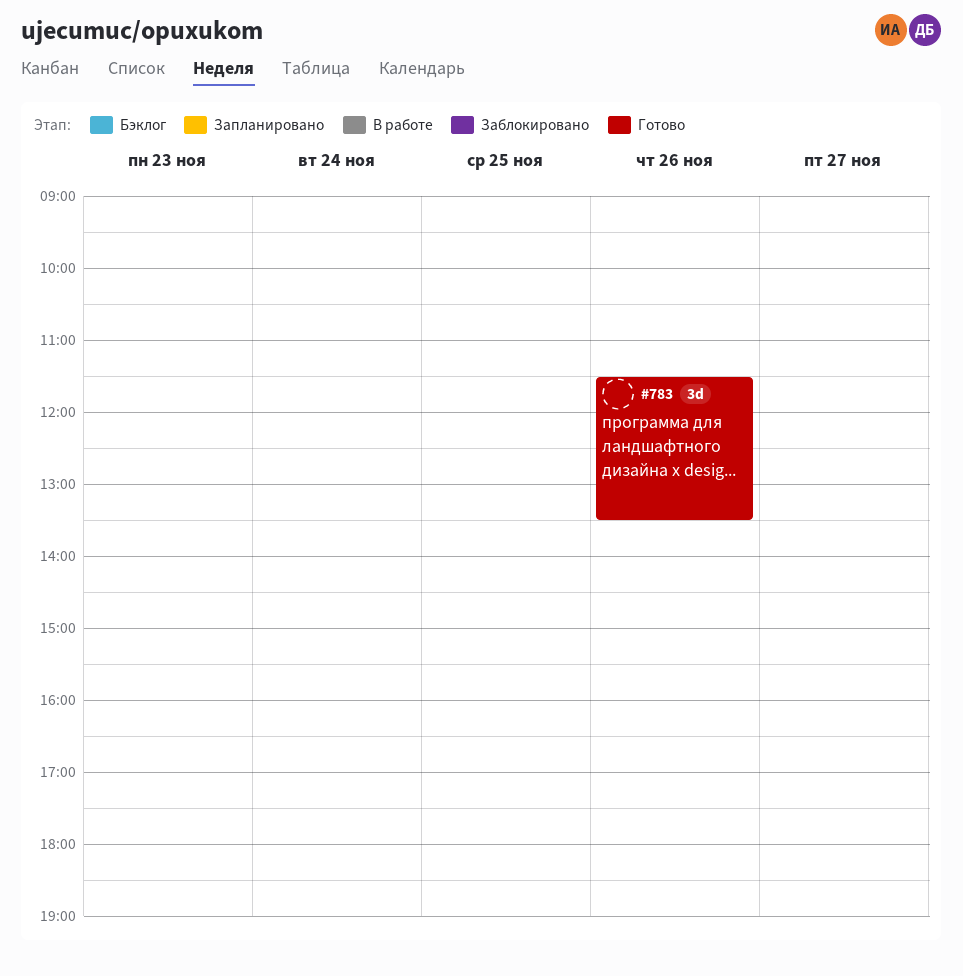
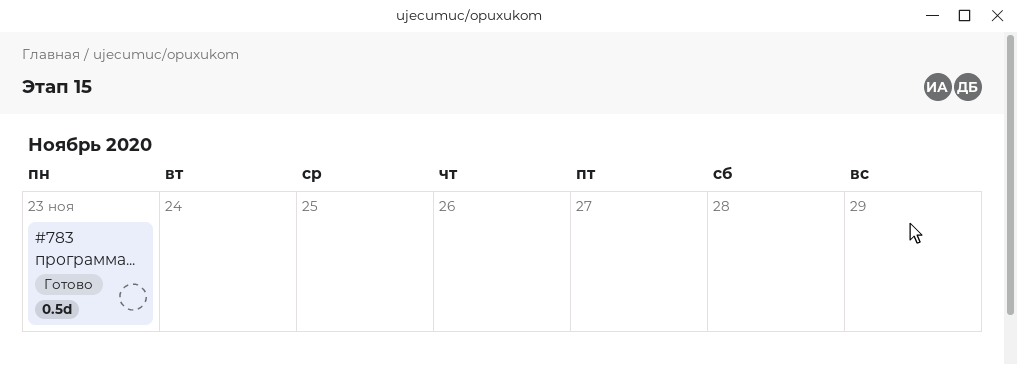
#783, estimate: 3d -> 0.5d
#783, day: Nov 26 -> Nov 23

